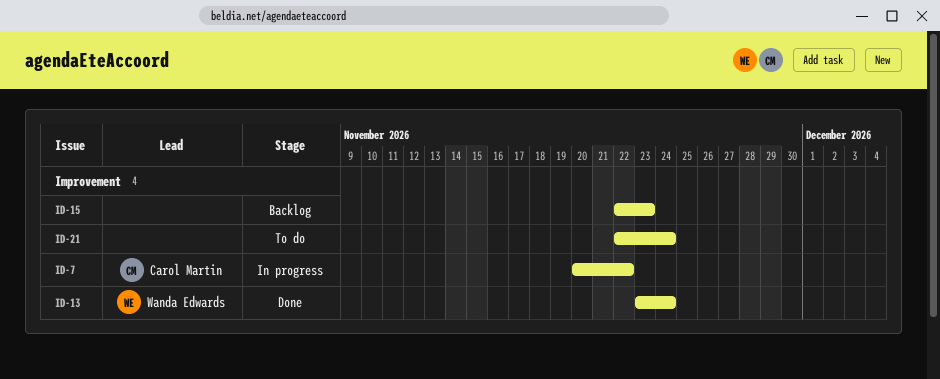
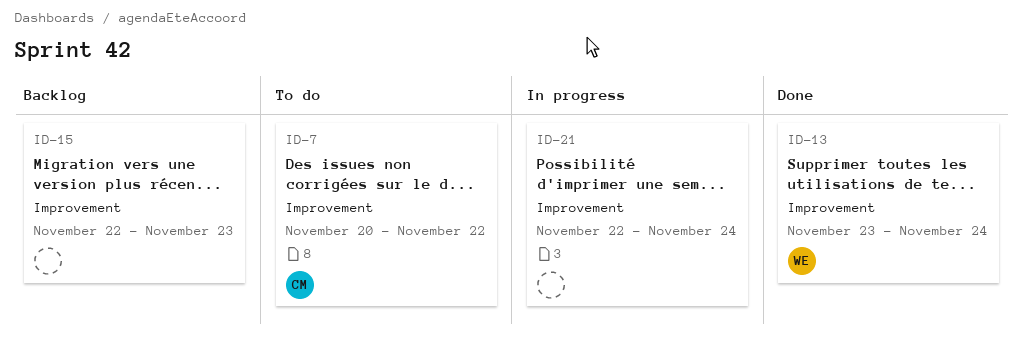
ID-7, status: In progress -> To do
ID-21, status: To do -> In progress

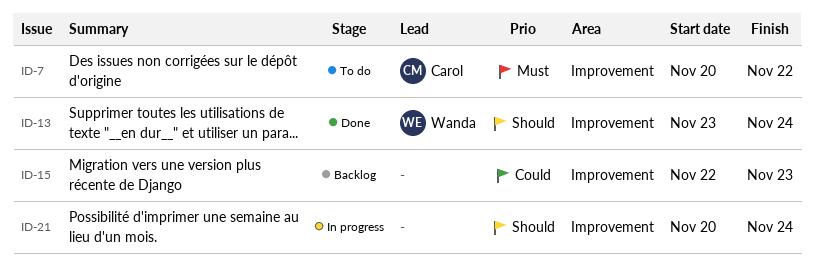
ID-21, start: Nov 22 -> Nov 20

